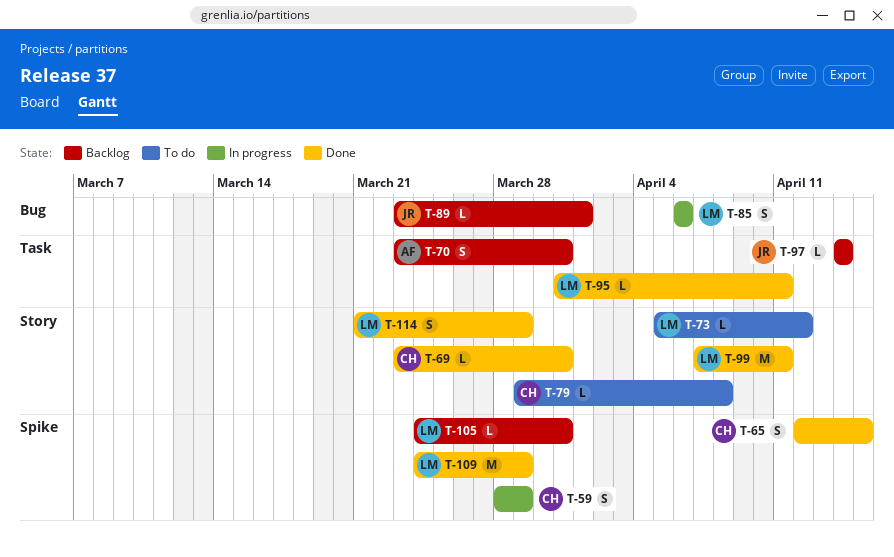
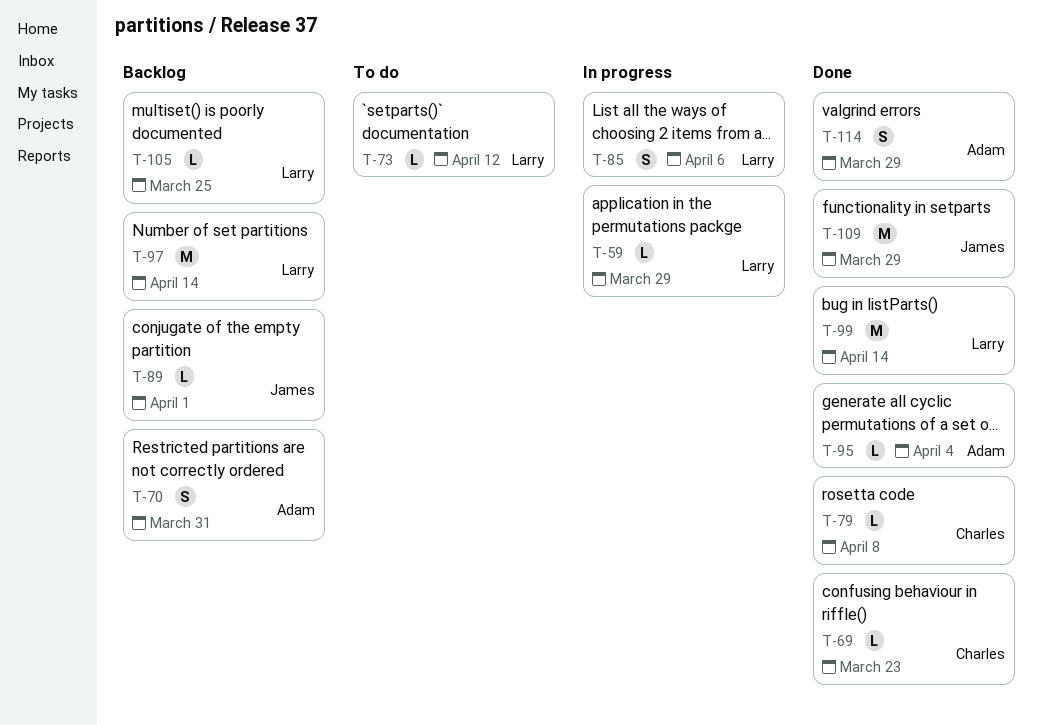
T-59, owner: Charles -> Larry
T-59, estimate: S -> L
T-65: present -> none
T-69, due: Mar 31 -> Mar 23
T-79, status: To do -> Done
T-95, owner: Larry -> Adam
T-95, due: Apr 11 -> Apr 4
T-97, owner: James -> Larry
T-97, estimate: L -> M
T-99, due: Apr 11 -> Apr 14
T-105, due: Mar 31 -> Mar 25
T-109, owner: Larry -> James
T-114, owner: Larry -> Adam

